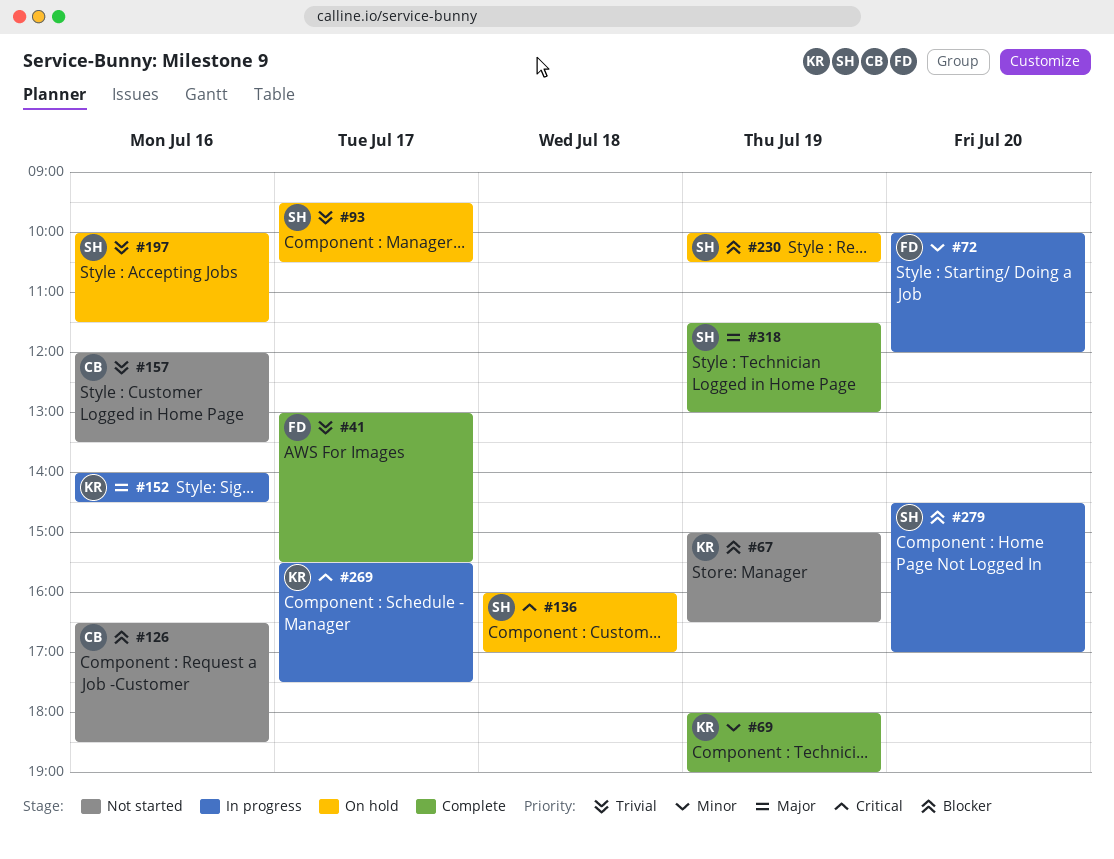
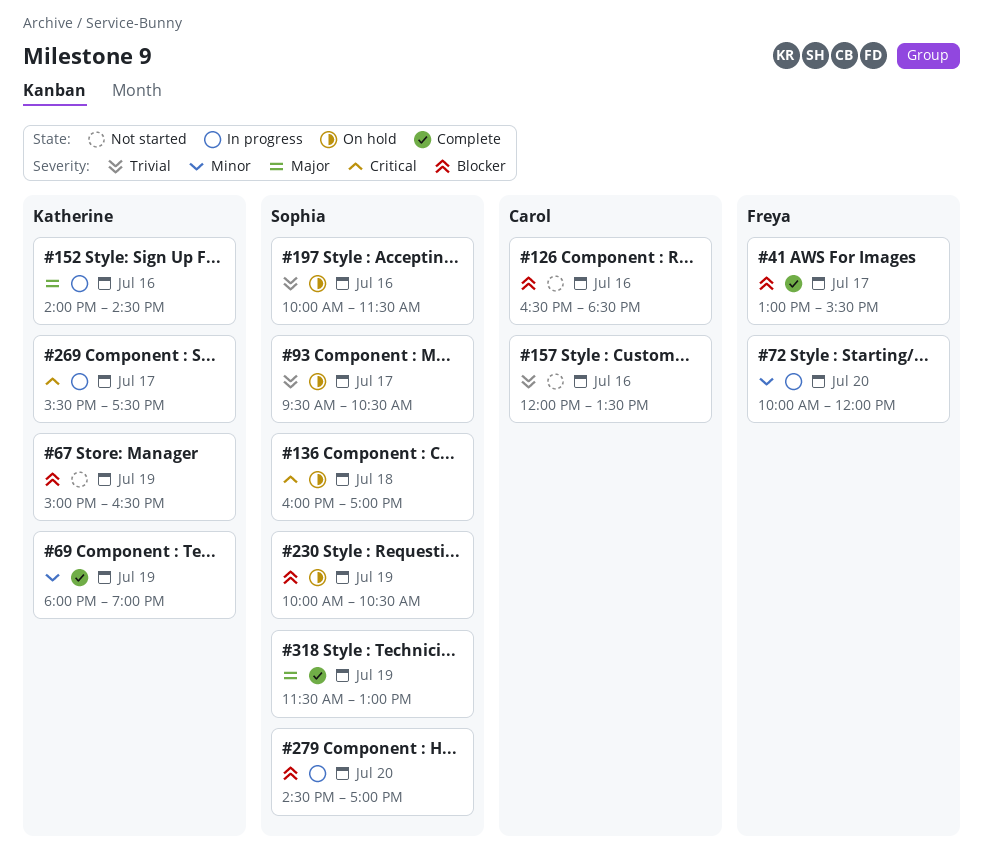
#41, priority: Trivial -> Blocker

